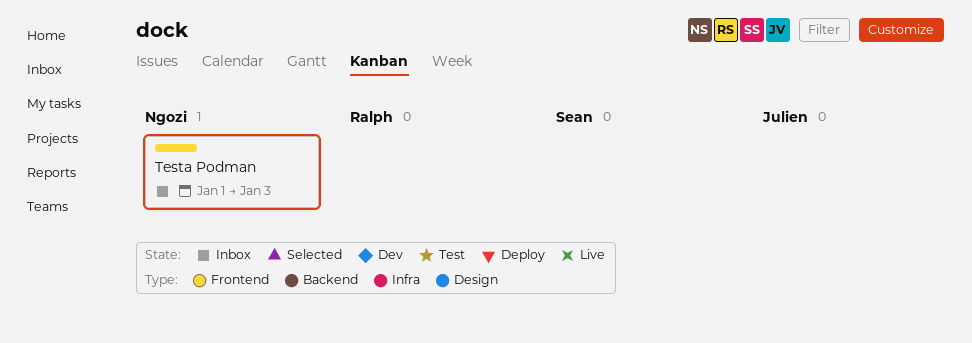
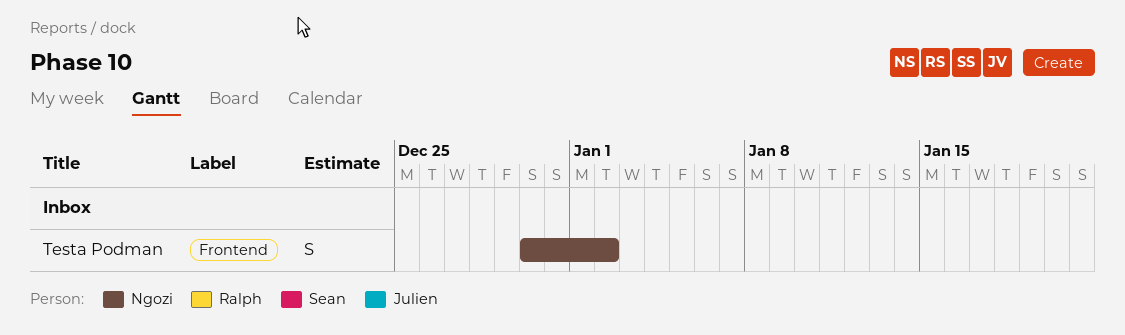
Testa Podman, start: Jan 1 -> Dec 30
Testa Podman, due: Jan 3 -> Jan 2

